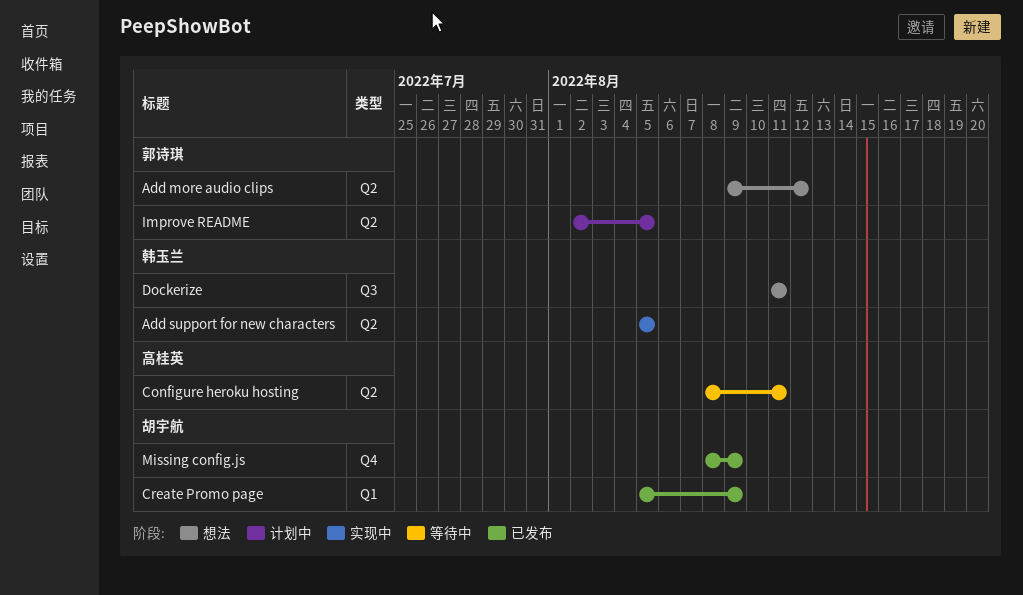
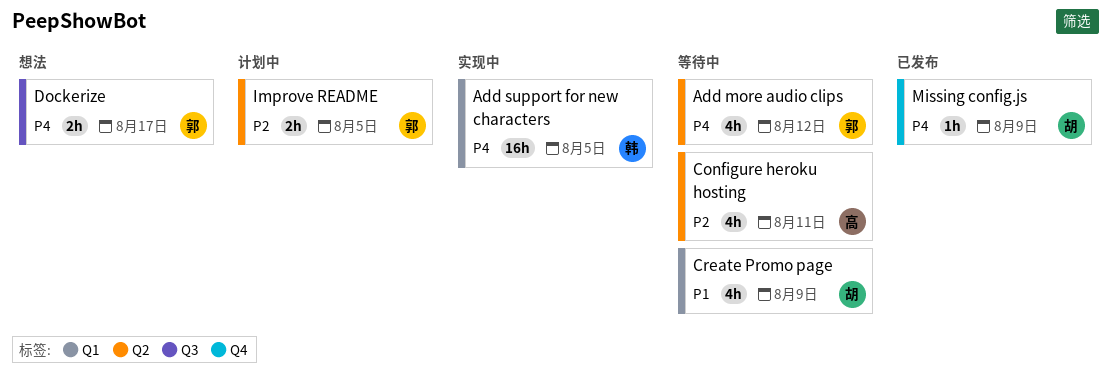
Add more audio clips, status: 想法 -> 等待中
Add support for new characters, label: Q2 -> Q1
Create Promo page, status: 已发布 -> 等待中
Dockerize, owner: 韩玉兰 -> 郭诗琪
Dockerize, due: Aug 11 -> Aug 17

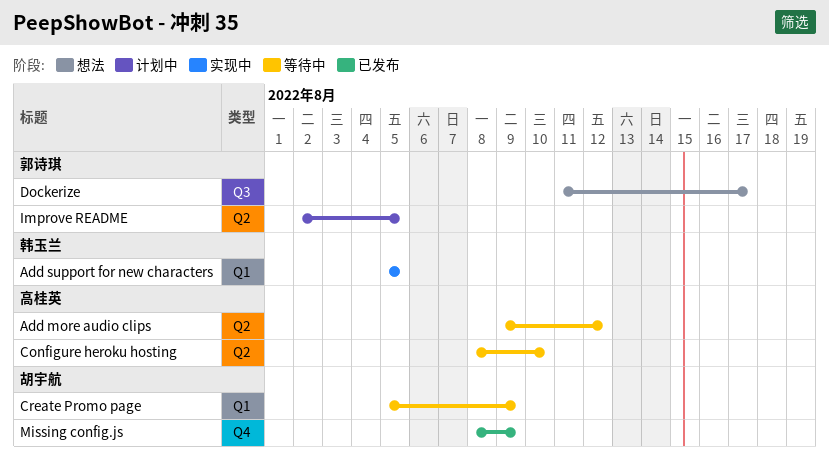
Add more audio clips, owner: 郭诗琪 -> 高桂英
Configure heroku hosting, due: Aug 11 -> Aug 10

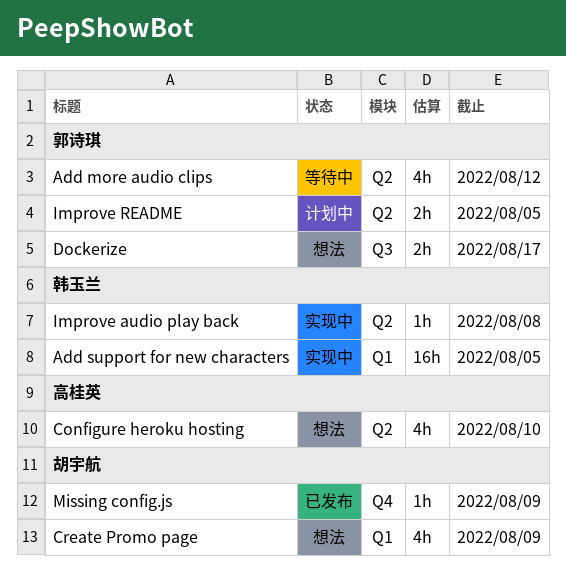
Add more audio clips, owner: 高桂英 -> 郭诗琪
Configure heroku hosting, status: 等待中 -> 想法
Create Promo page, status: 等待中 -> 想法
Improve audio play back: none -> present

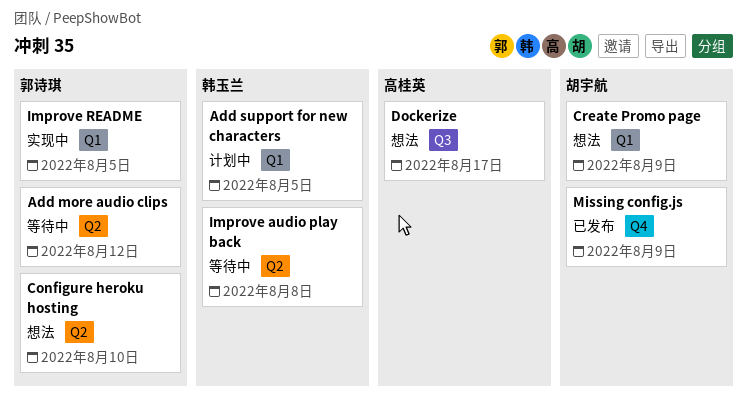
Add support for new characters, status: 实现中 -> 计划中
Configure heroku hosting, owner: 高桂英 -> 郭诗琪
Dockerize, owner: 郭诗琪 -> 高桂英
Improve audio play back, status: 实现中 -> 等待中
Improve README, status: 计划中 -> 实现中
Improve README, label: Q2 -> Q1

